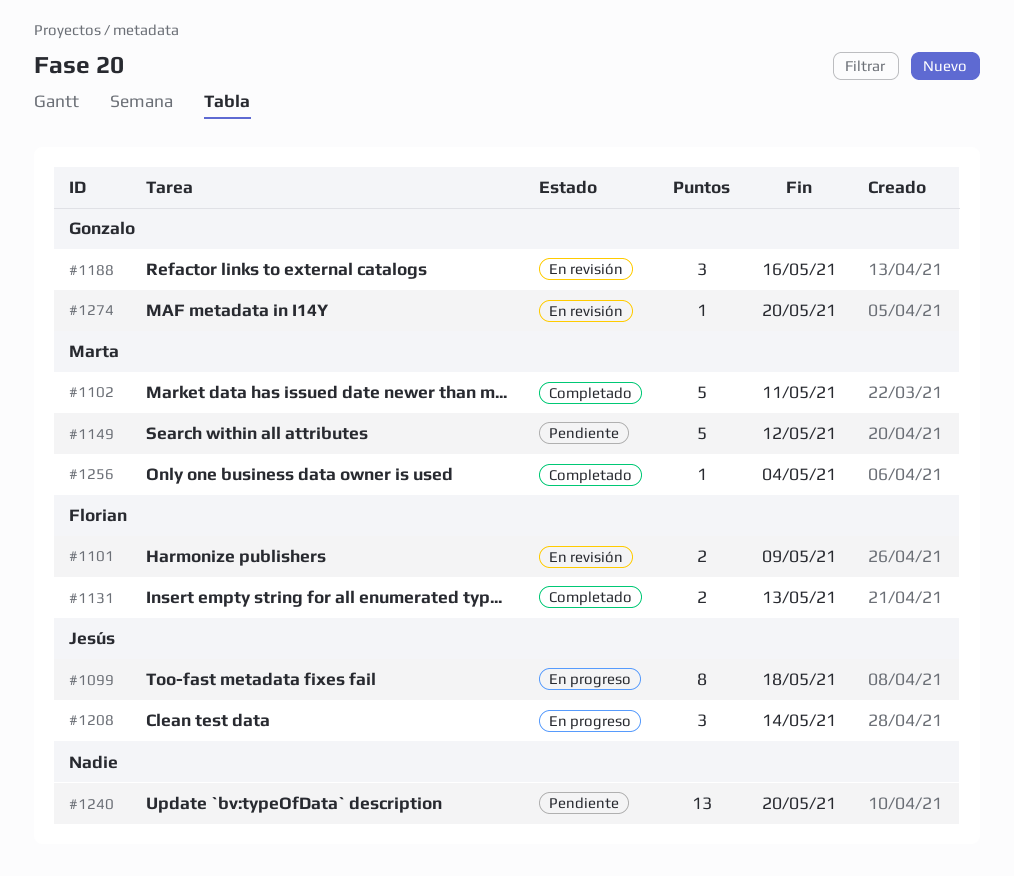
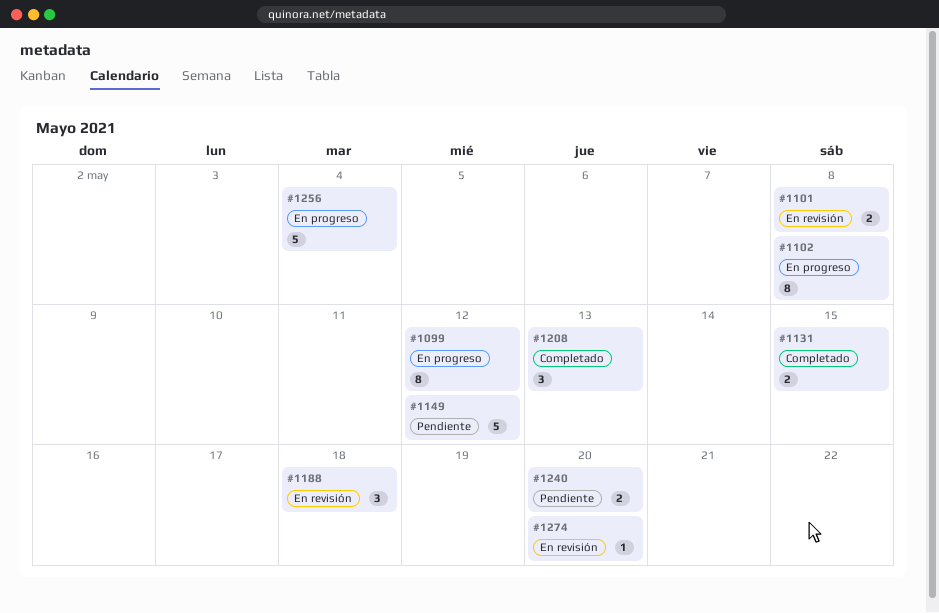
#1099, due: May 18 -> May 12
#1101, due: May 9 -> May 8
#1102, status: Completado -> En progreso
#1102, estimate: 5 -> 8
#1102, due: May 11 -> May 8
#1131, due: May 13 -> May 15
#1188, due: May 16 -> May 18
#1208, status: En progreso -> Completado
#1208, due: May 14 -> May 13
#1240, estimate: 13 -> 2
#1256, status: Completado -> En progreso
#1256, estimate: 1 -> 5

